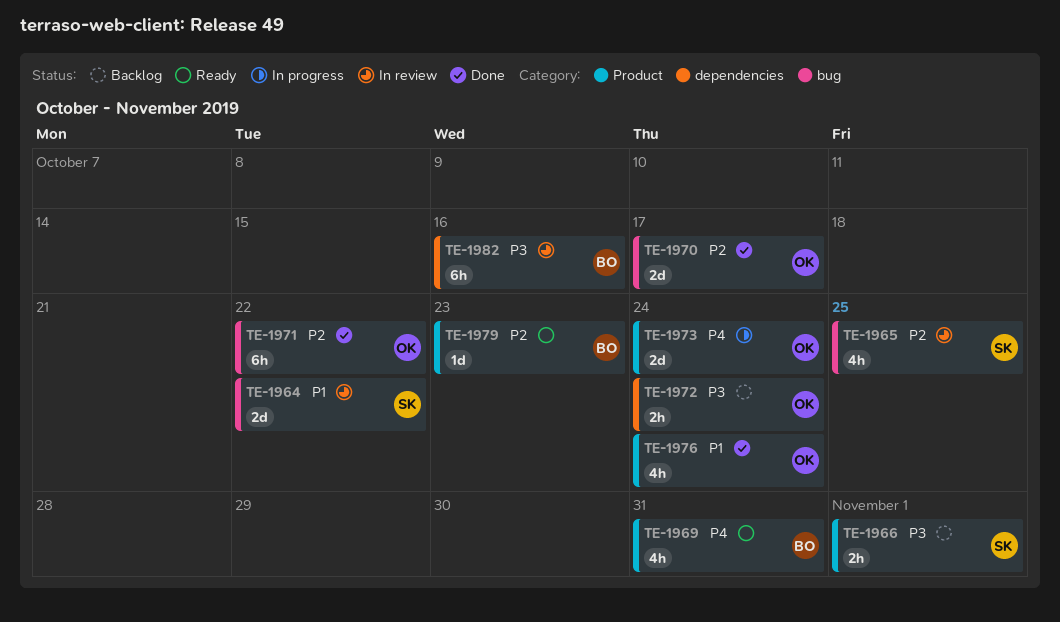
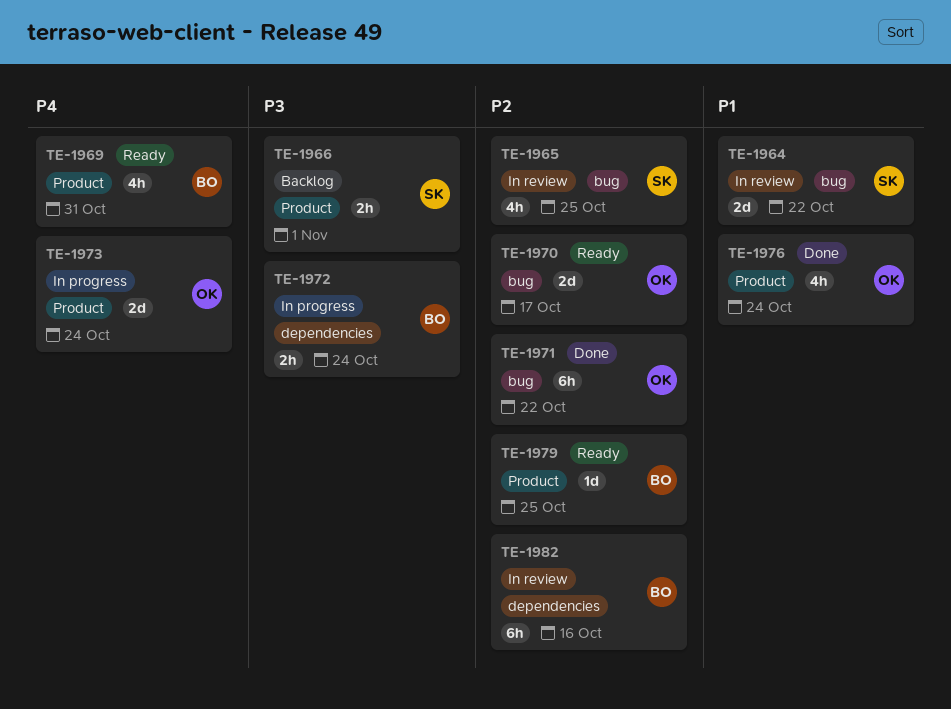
TE-1970, status: Done -> Ready
TE-1972, status: Backlog -> In progress
TE-1972, owner: OK -> BO
TE-1979, due: Oct 23 -> Oct 25
TE-1982, priority: P3 -> P2

